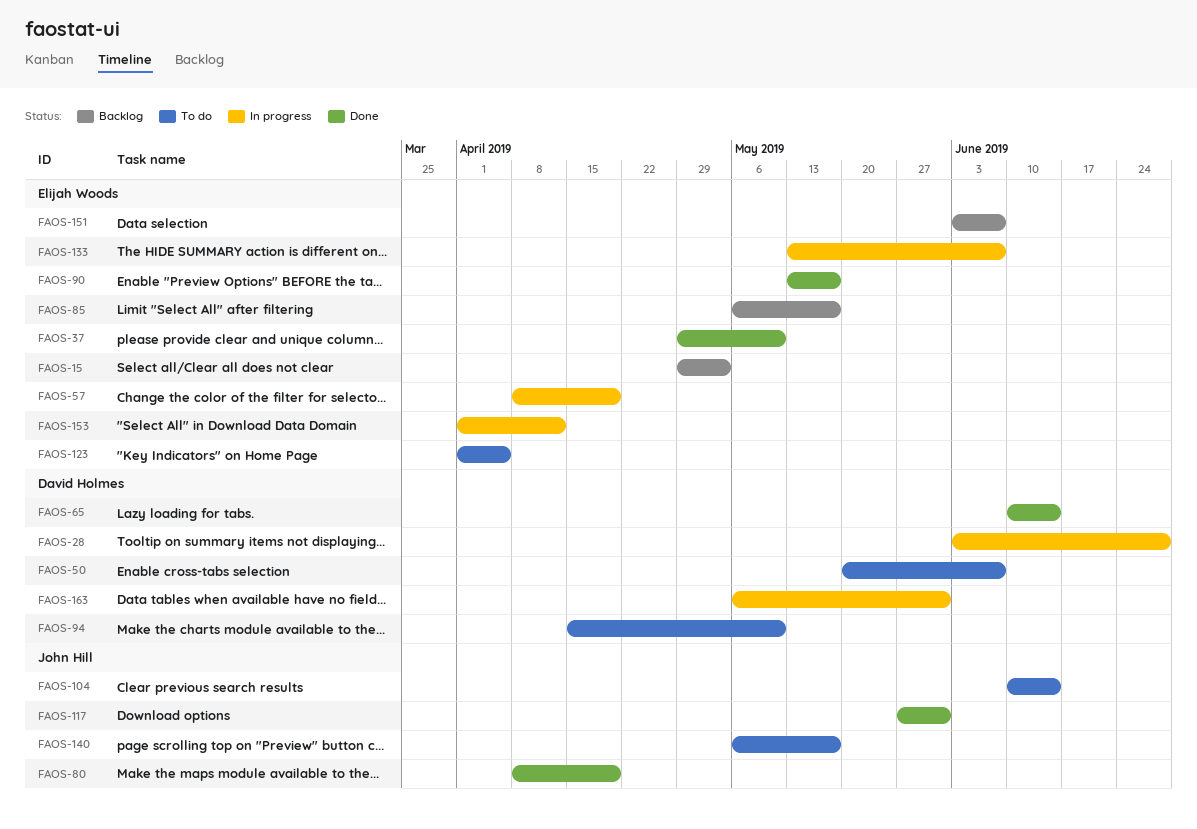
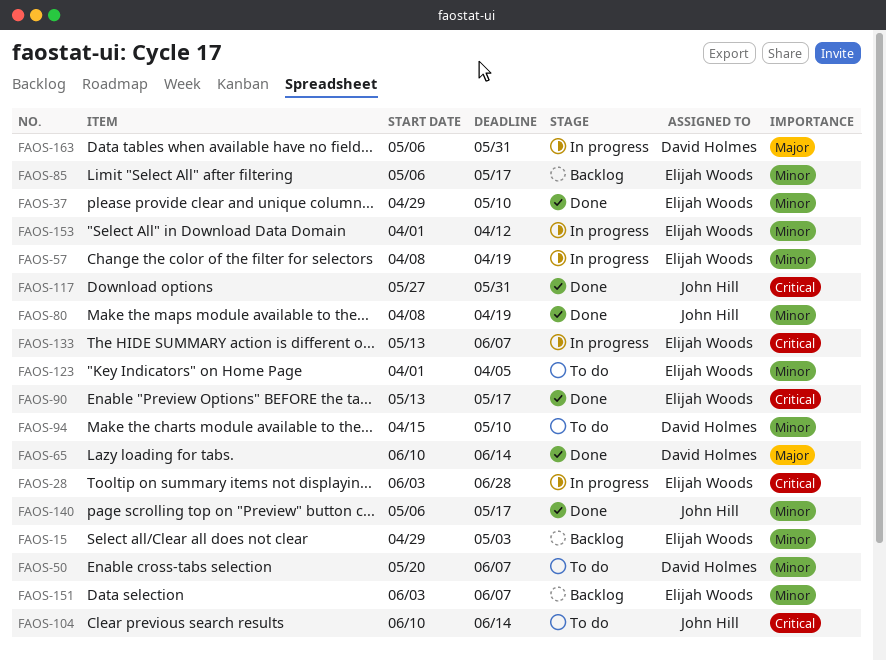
FAOS-28, owner: David Holmes -> Elijah Woods
FAOS-140, status: To do -> Done

